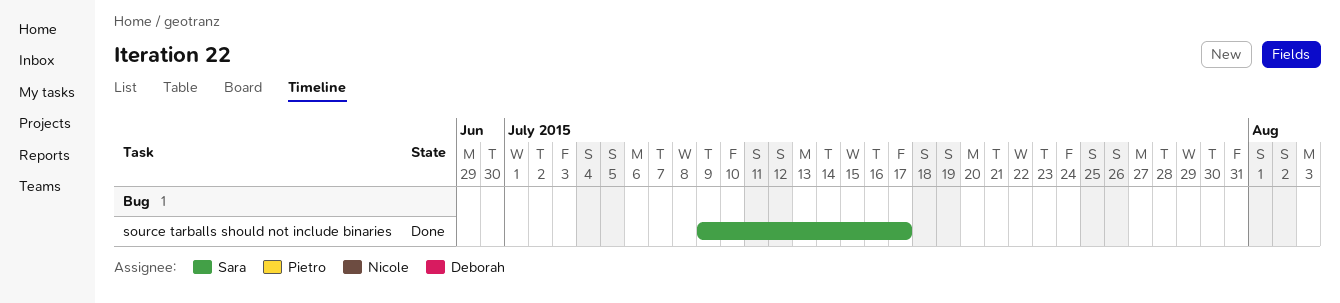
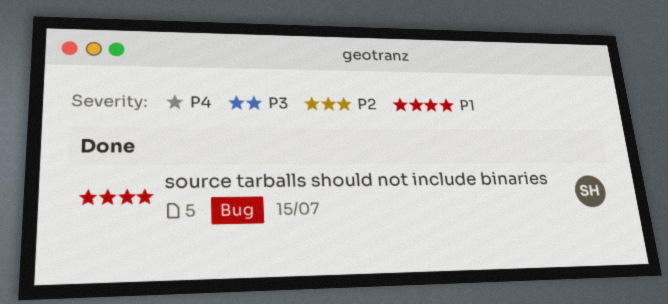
source tarballs should not include binaries, due: Jul 17 -> Jul 15

